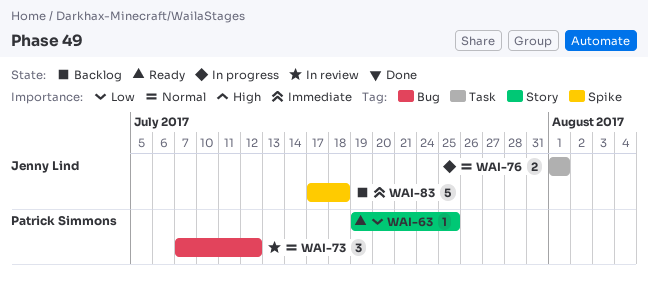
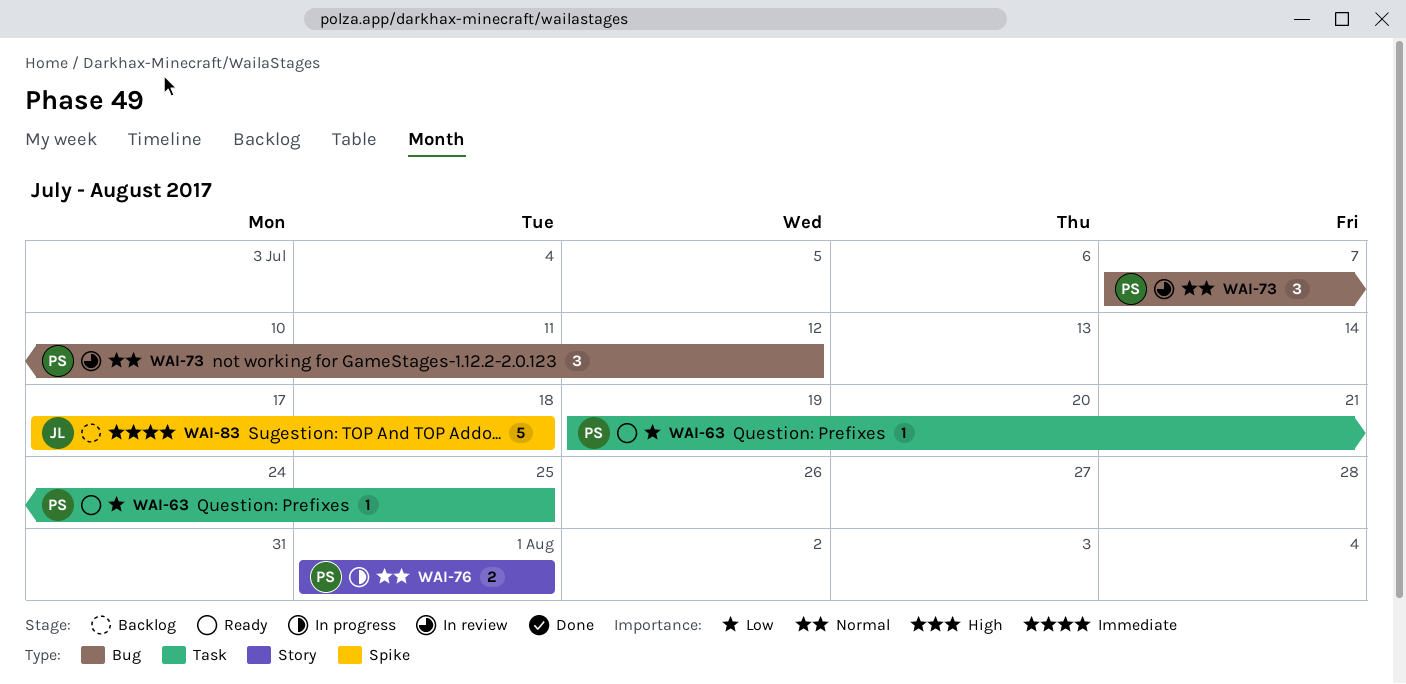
WAI-63, label: Story -> Task
WAI-76, owner: Jenny Lind -> Patrick Simmons
WAI-76, label: Task -> Story

